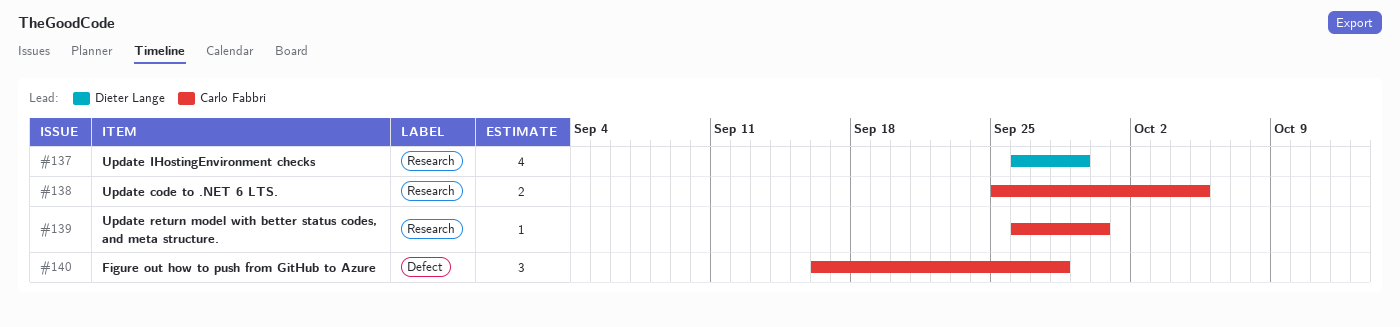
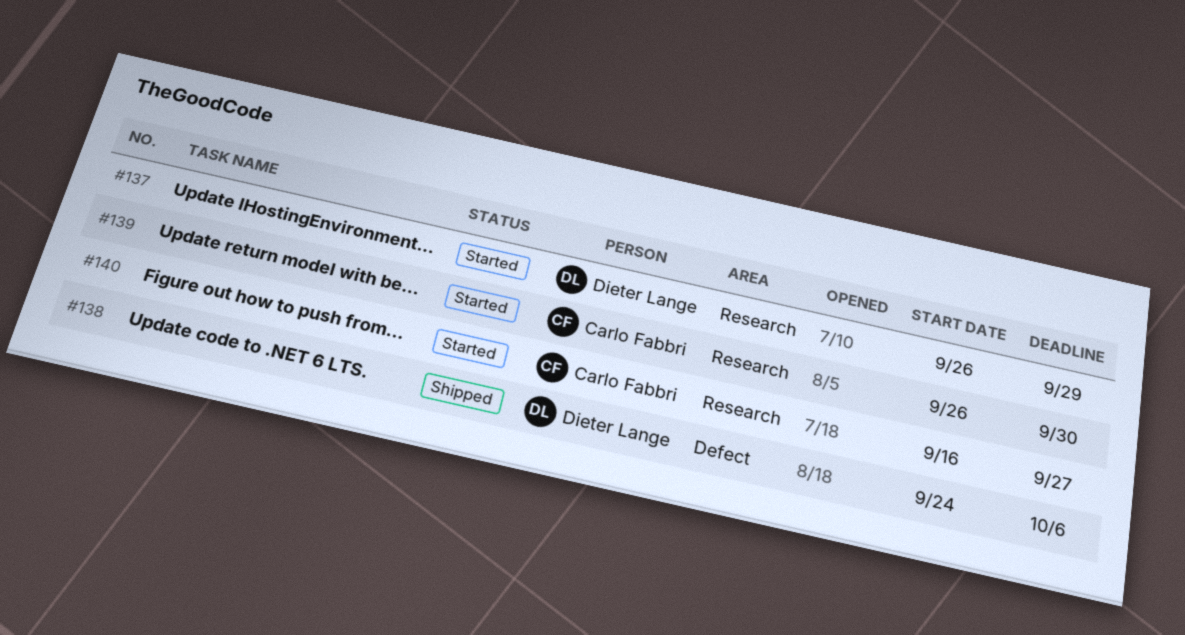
#138, owner: Carlo Fabbri -> Dieter Lange
#138, label: Research -> Defect
#138, start: Sep 25 -> Sep 24
#138, due: Oct 5 -> Oct 6
#140, label: Defect -> Research
#140, due: Sep 28 -> Sep 27

